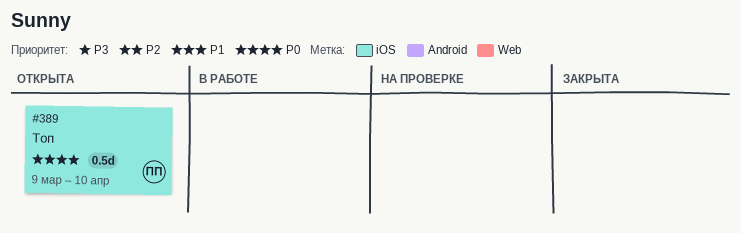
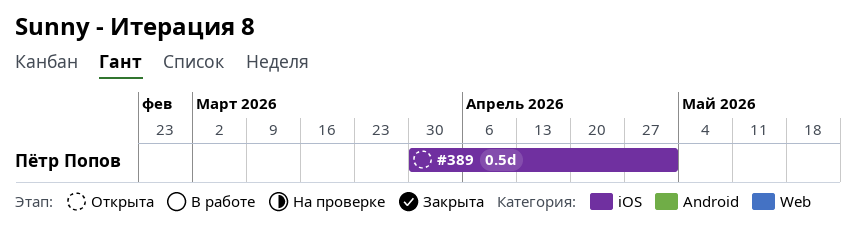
#389, start: Mar 9 -> Mar 30
#389, due: Apr 10 -> May 1

